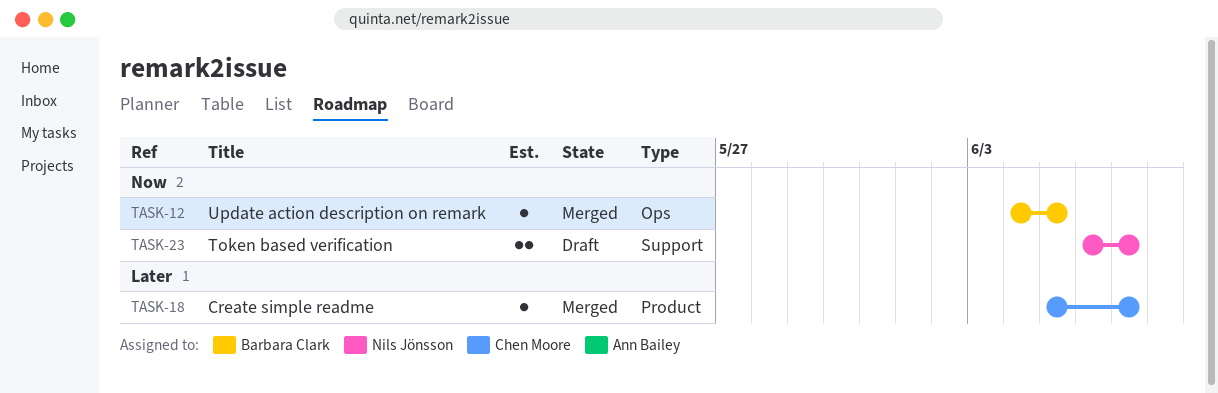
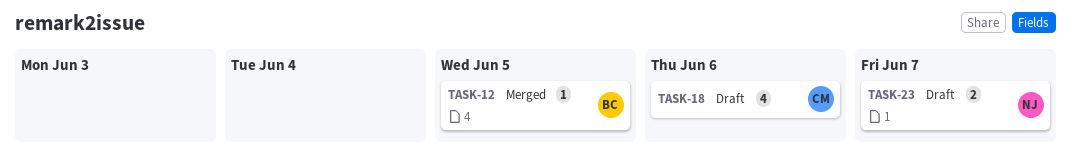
TASK-18, status: Merged -> Draft
TASK-18, estimate: 1 -> 4
TASK-18, due: Jun 7 -> Jun 6

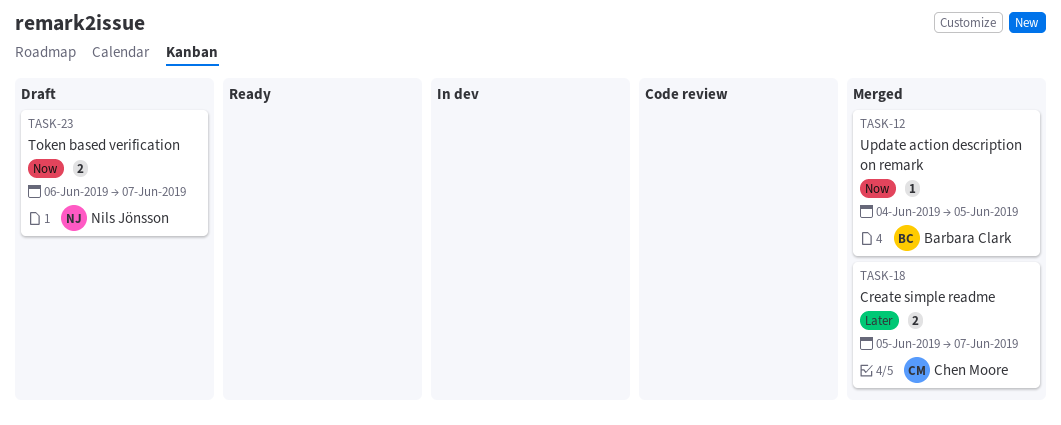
TASK-18, status: Draft -> Merged
TASK-18, estimate: 4 -> 2
TASK-18, due: Jun 6 -> Jun 7

